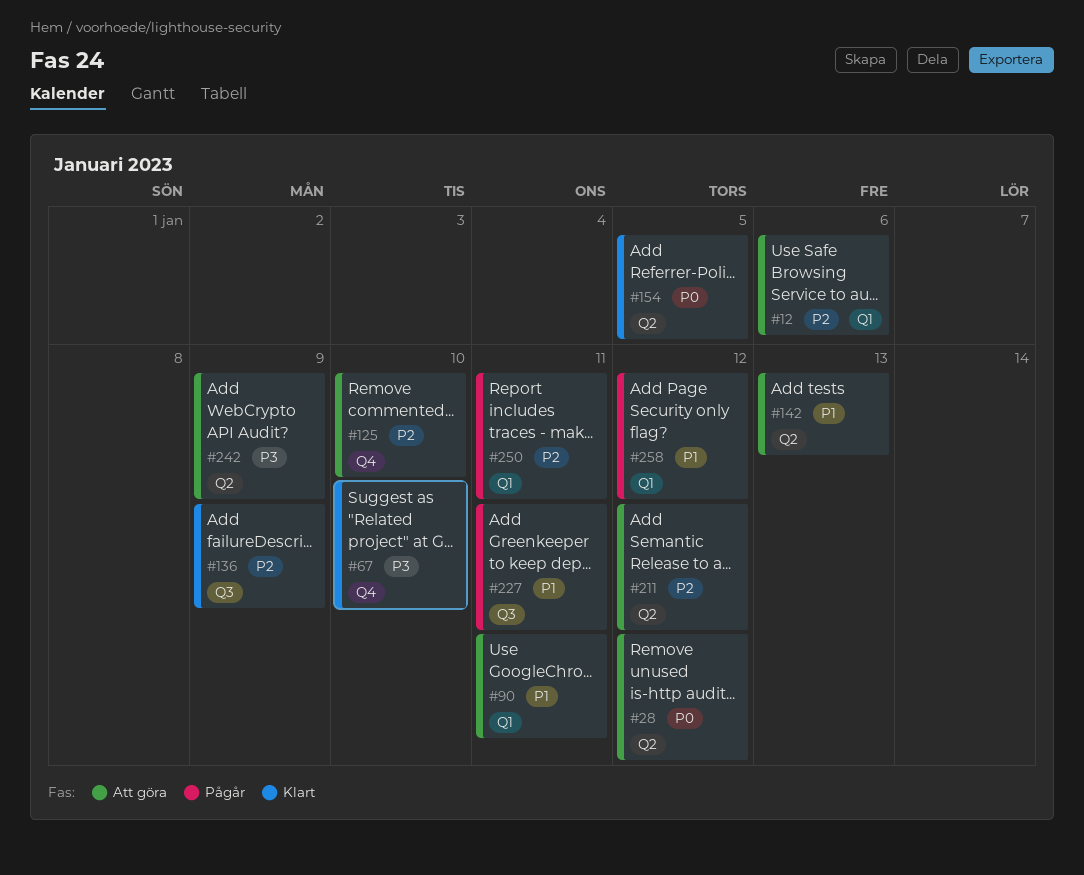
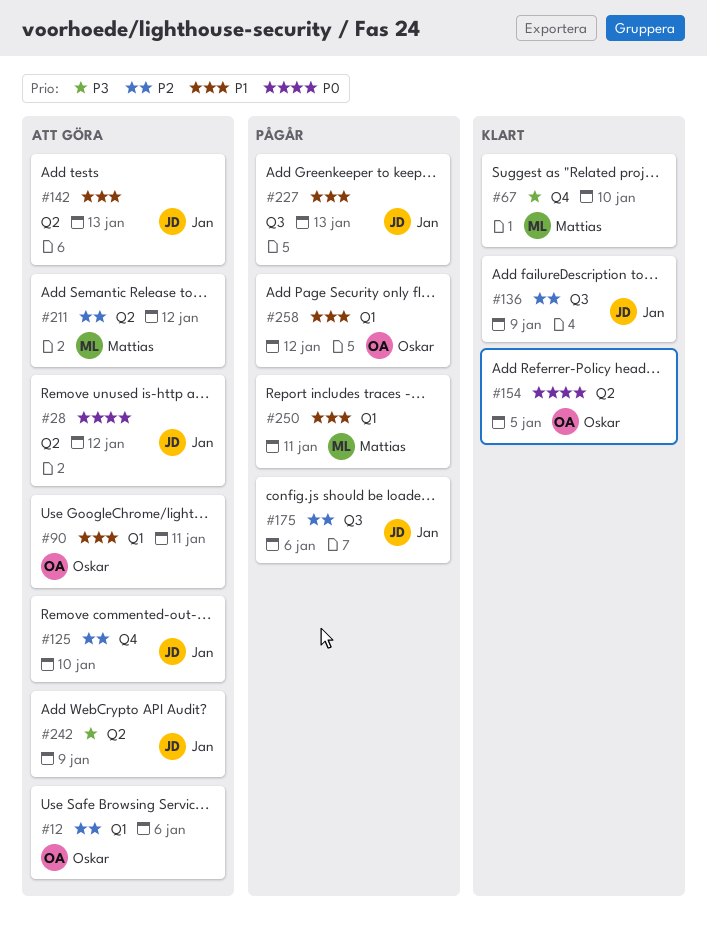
#175: none -> present
#227, due: Jan 11 -> Jan 13
#250, priority: P2 -> P1

